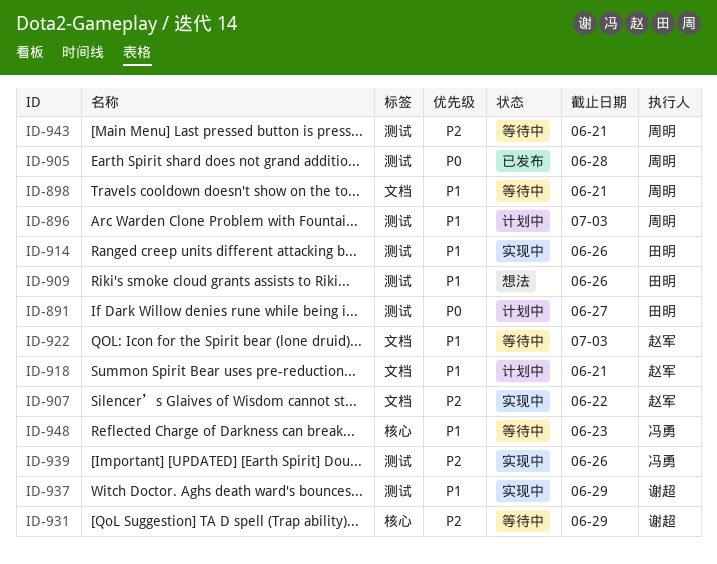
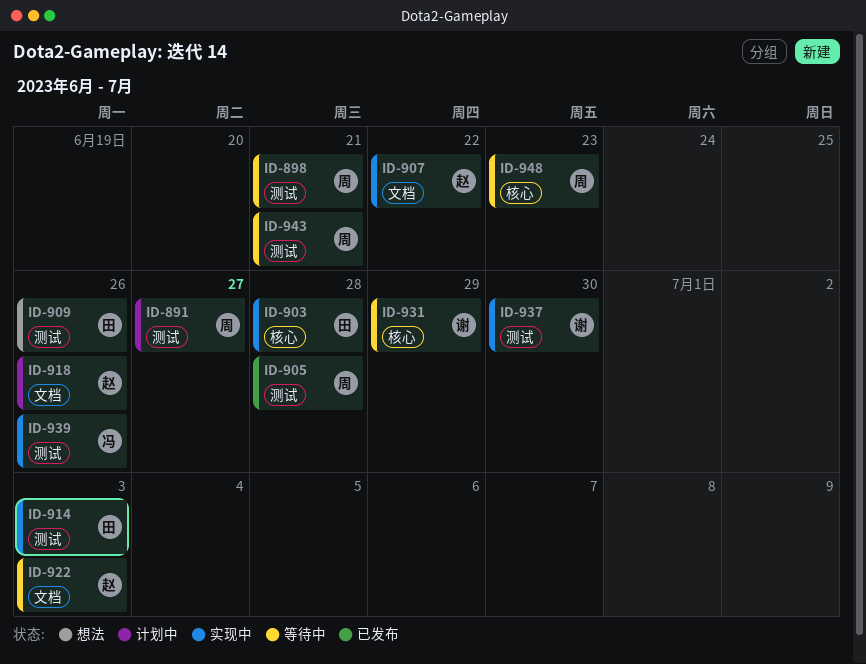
ID-891, owner: 田明 -> 周明
ID-896: present -> none
ID-898, label: 文档 -> 测试
ID-903: none -> present
ID-914, due: Jun 26 -> Jul 3
ID-918, due: Jun 21 -> Jun 26
ID-937, due: Jun 29 -> Jun 30
ID-948, owner: 冯勇 -> 周明

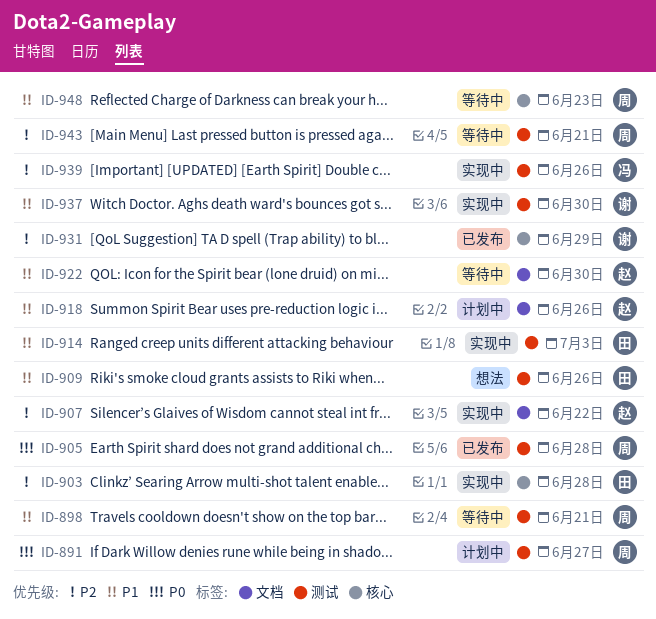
ID-922, due: Jul 3 -> Jun 30
ID-931, status: 等待中 -> 已发布

